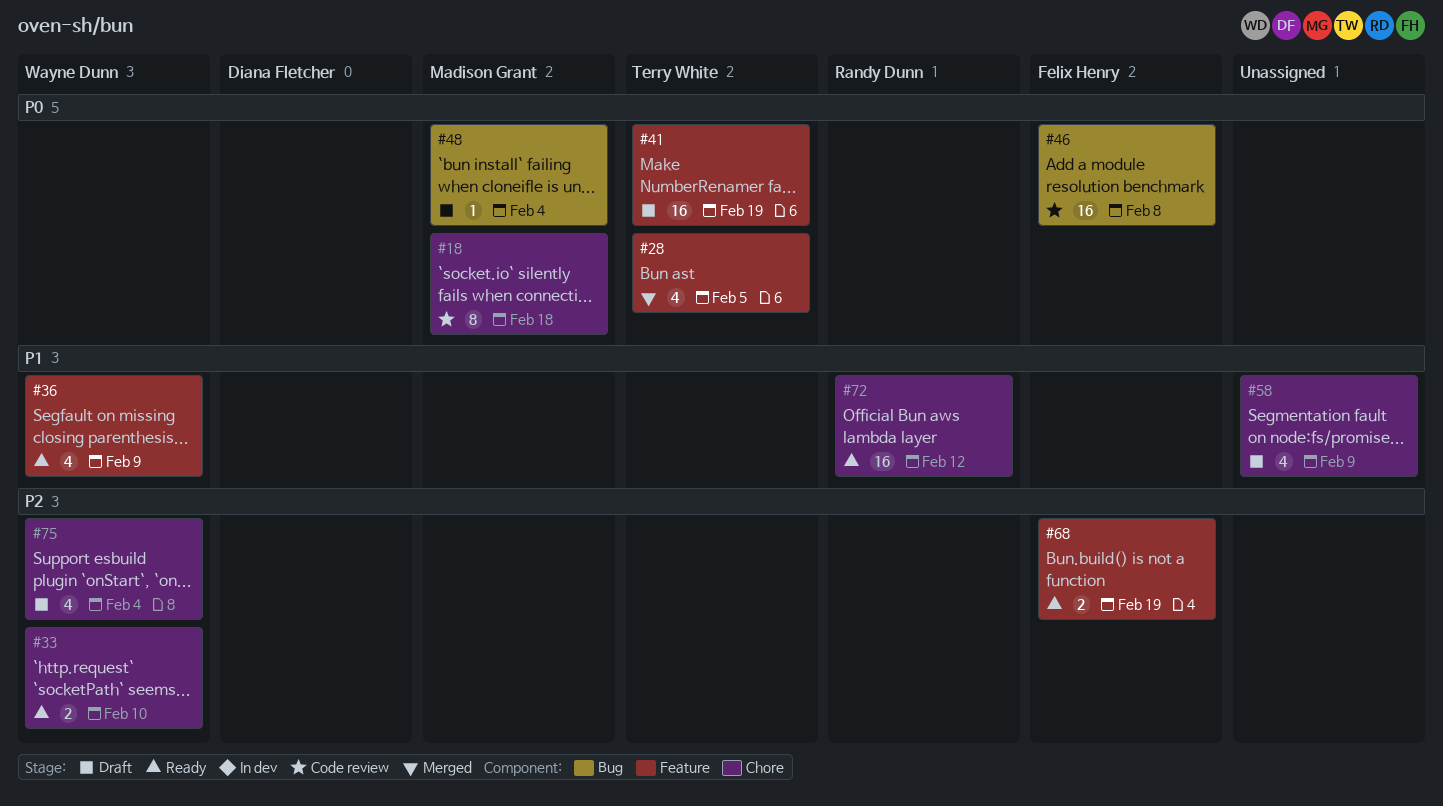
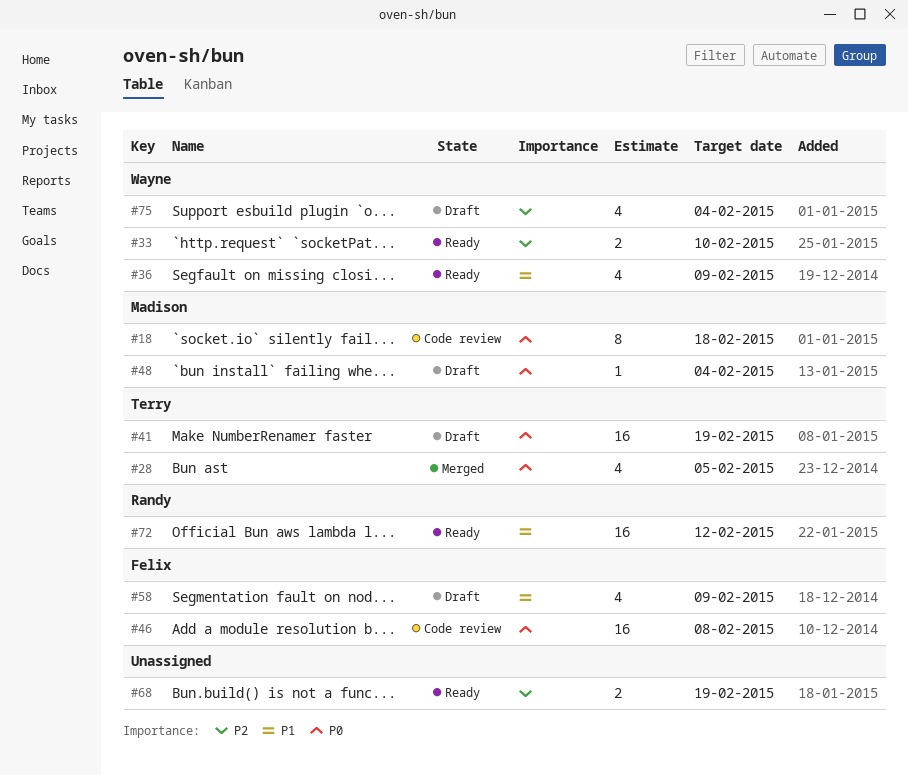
#58, owner: none -> Felix Henry
#68, owner: Felix Henry -> none

